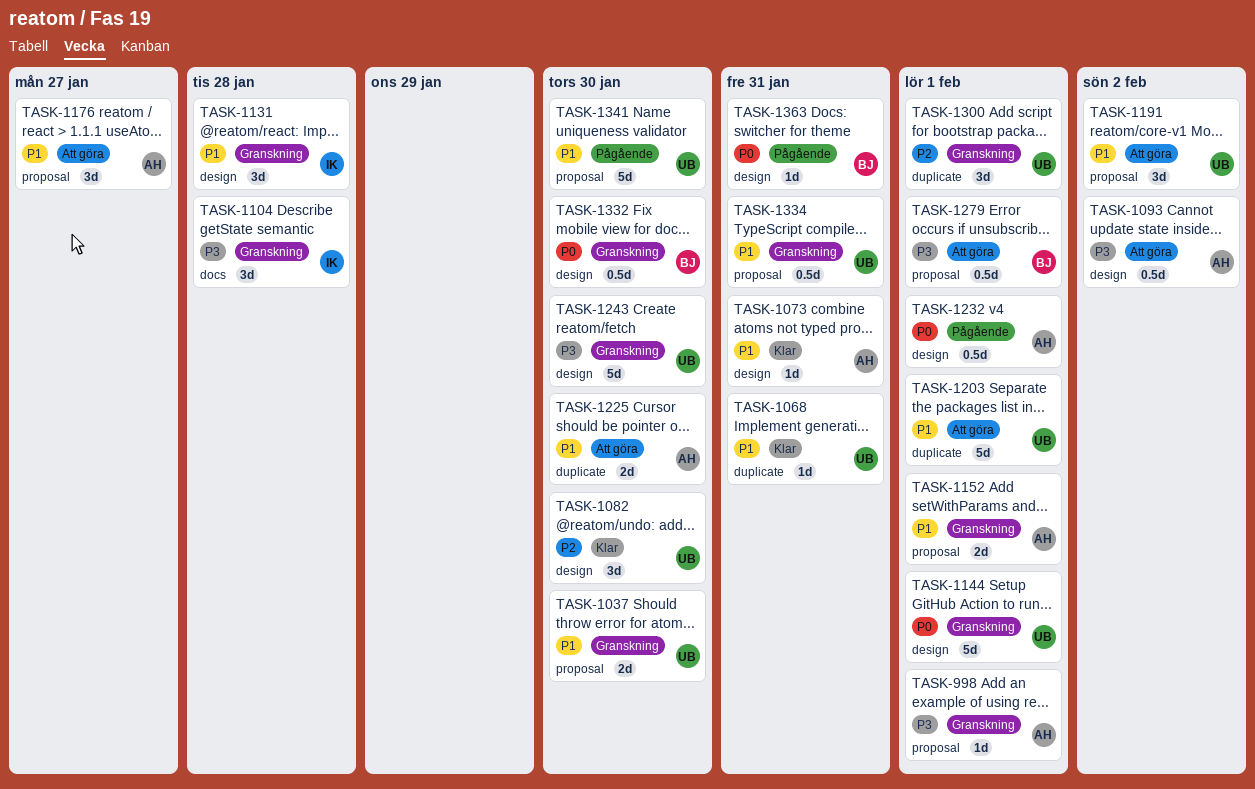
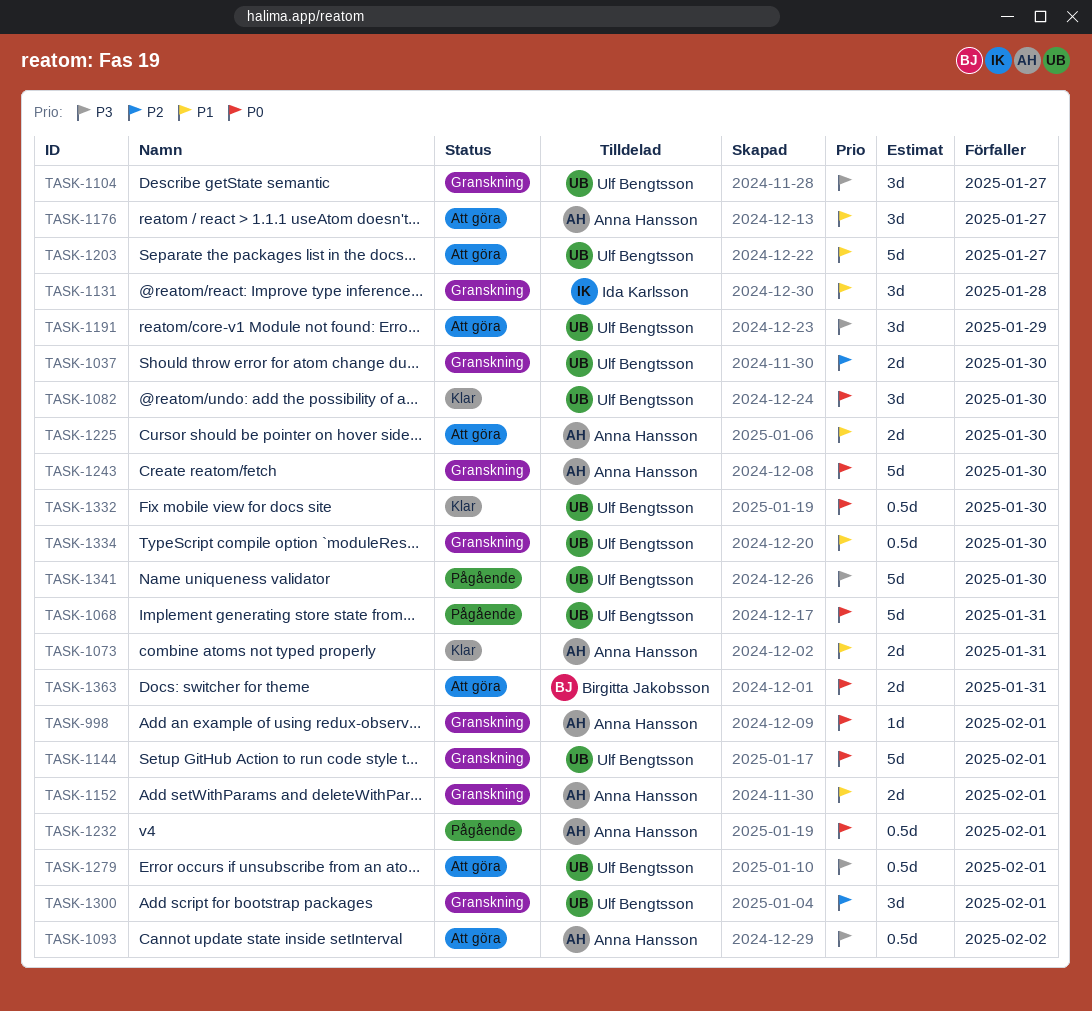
TASK-998, priority: P3 -> P0
TASK-1037, priority: P1 -> P2
TASK-1068, status: Klar -> Pågående
TASK-1068, priority: P1 -> P0
TASK-1068, estimate: 1d -> 5d
TASK-1073, estimate: 1d -> 2d
TASK-1082, priority: P2 -> P0
TASK-1104, owner: Ida Karlsson -> Ulf Bengtsson
TASK-1104, due: Jan 28 -> Jan 27
TASK-1191, priority: P1 -> P3
TASK-1191, due: Feb 2 -> Jan 29
TASK-1203, due: Feb 1 -> Jan 27
TASK-1243, owner: Ulf Bengtsson -> Anna Hansson
TASK-1243, priority: P3 -> P0
TASK-1279, owner: Birgitta Jakobsson -> Ulf Bengtsson
TASK-1332, status: Granskning -> Klar
TASK-1332, owner: Birgitta Jakobsson -> Ulf Bengtsson
TASK-1334, due: Jan 31 -> Jan 30
TASK-1341, priority: P1 -> P3
TASK-1363, status: Pågående -> Att göra
TASK-1363, estimate: 1d -> 2d

